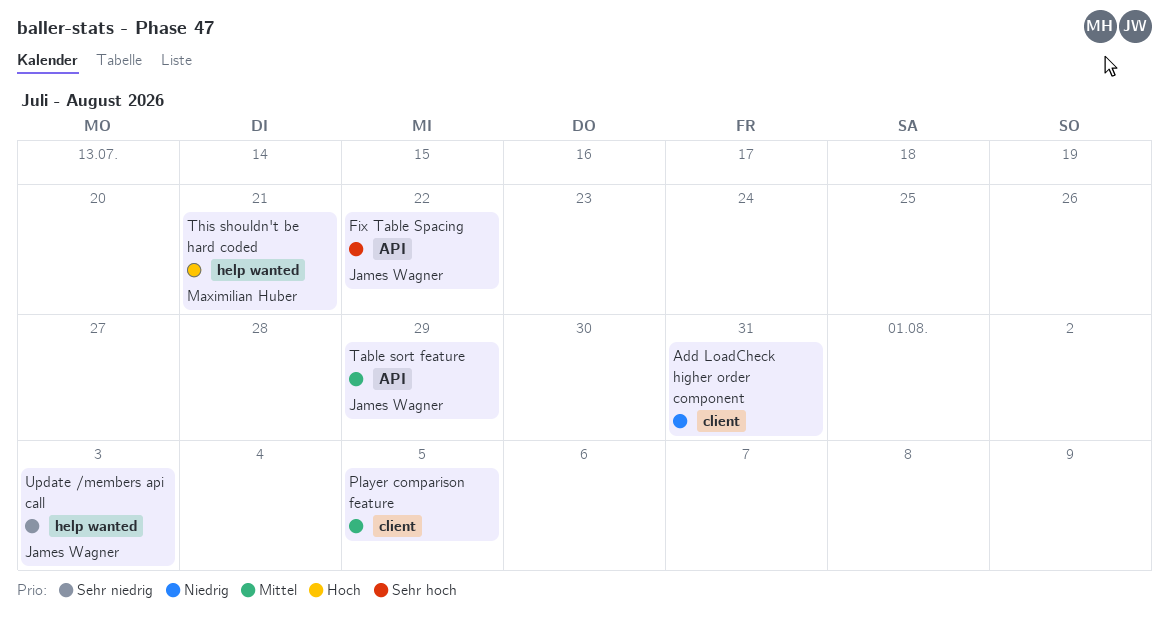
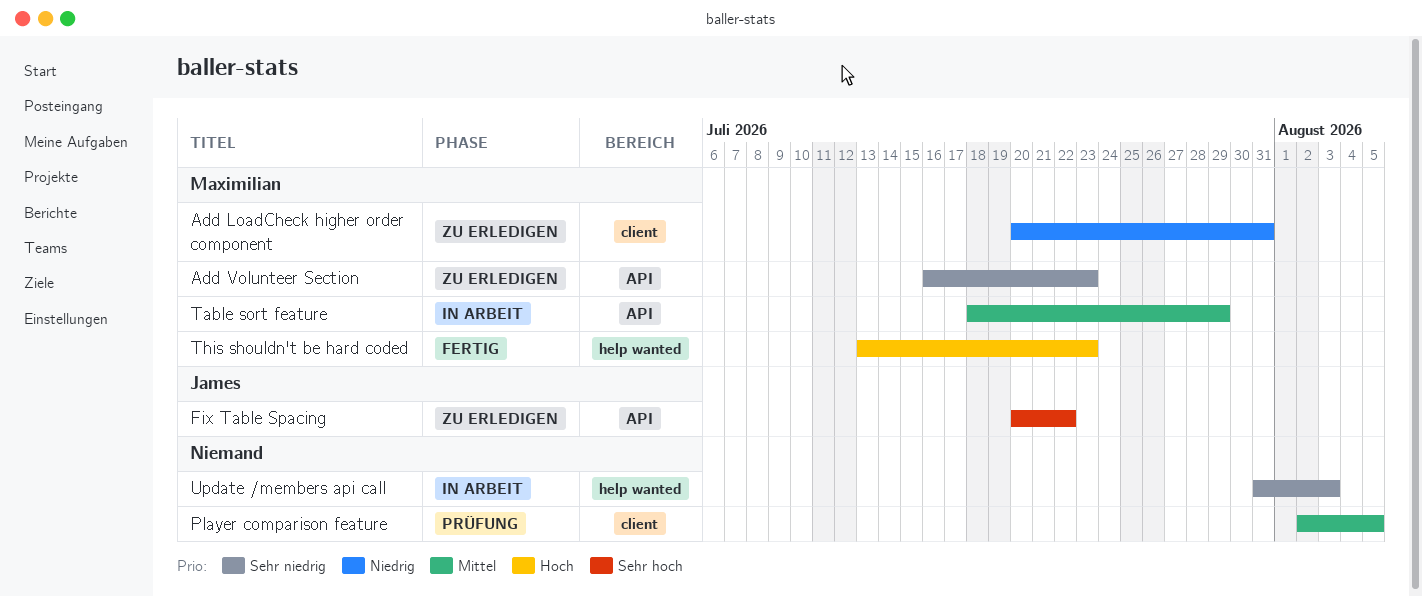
Add LoadCheck higher order component, owner: none -> Maximilian Huber
Add Volunteer Section: none -> present
Table sort feature, owner: James Wagner -> Maximilian Huber
This shouldn't be hard coded, due: Jul 21 -> Jul 23
Update /members api call, owner: James Wagner -> none

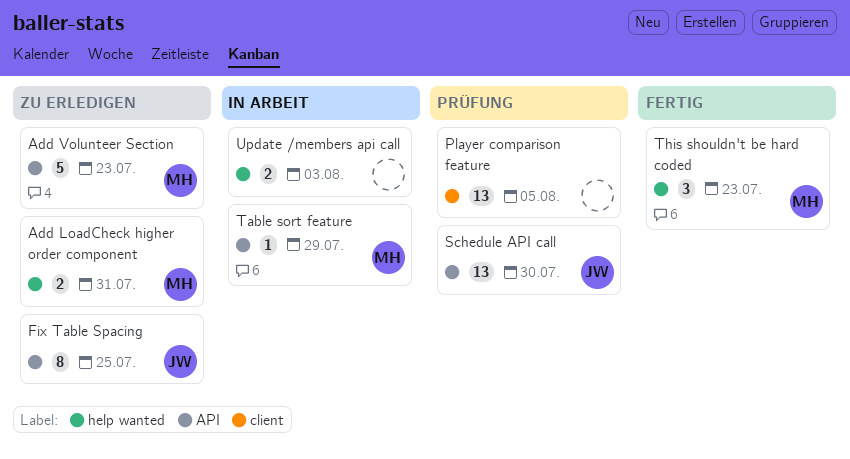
Add LoadCheck higher order component, label: client -> help wanted
Fix Table Spacing, due: Jul 22 -> Jul 25
Schedule API call: none -> present

